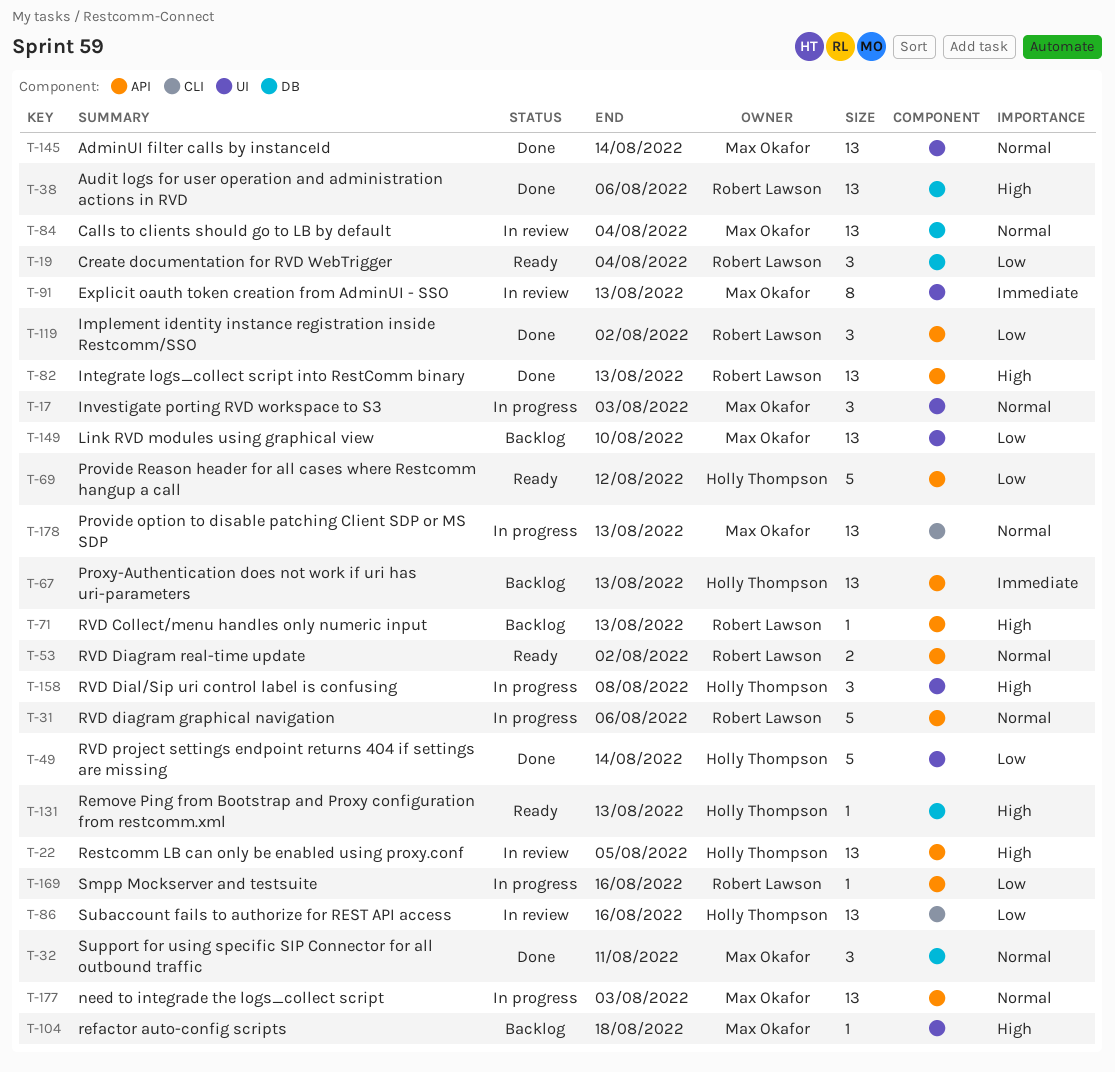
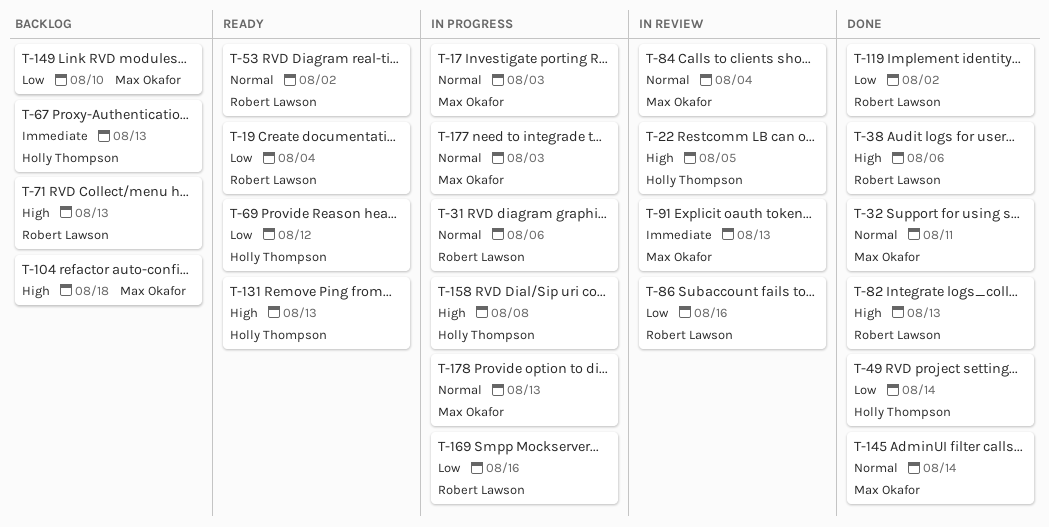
T-86, owner: Holly Thompson -> Robert Lawson

